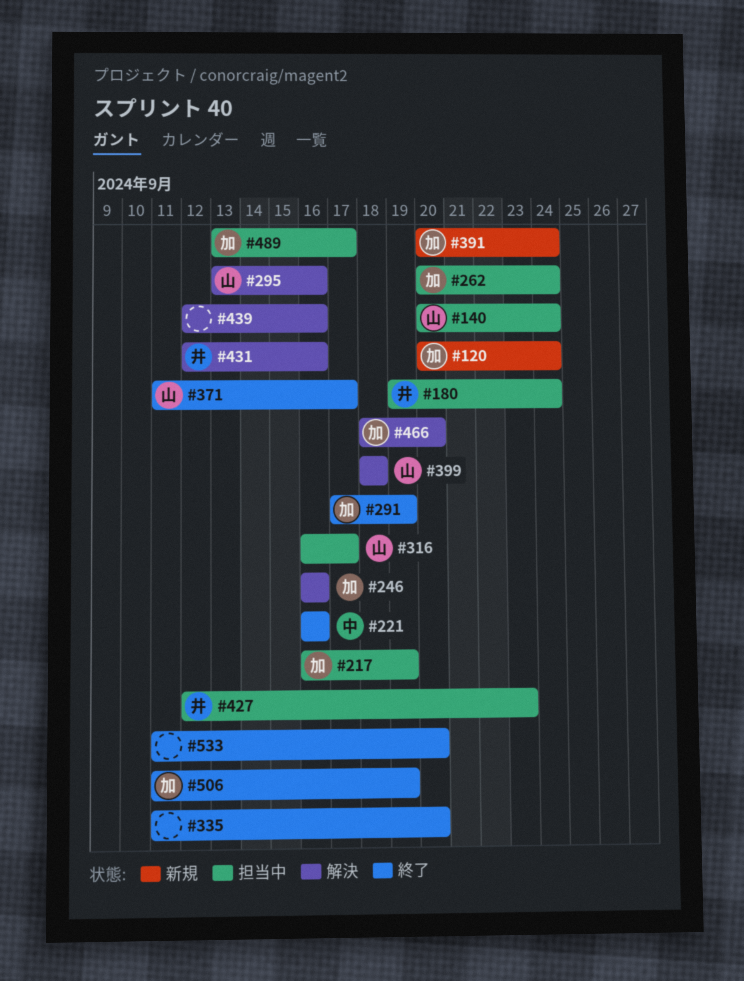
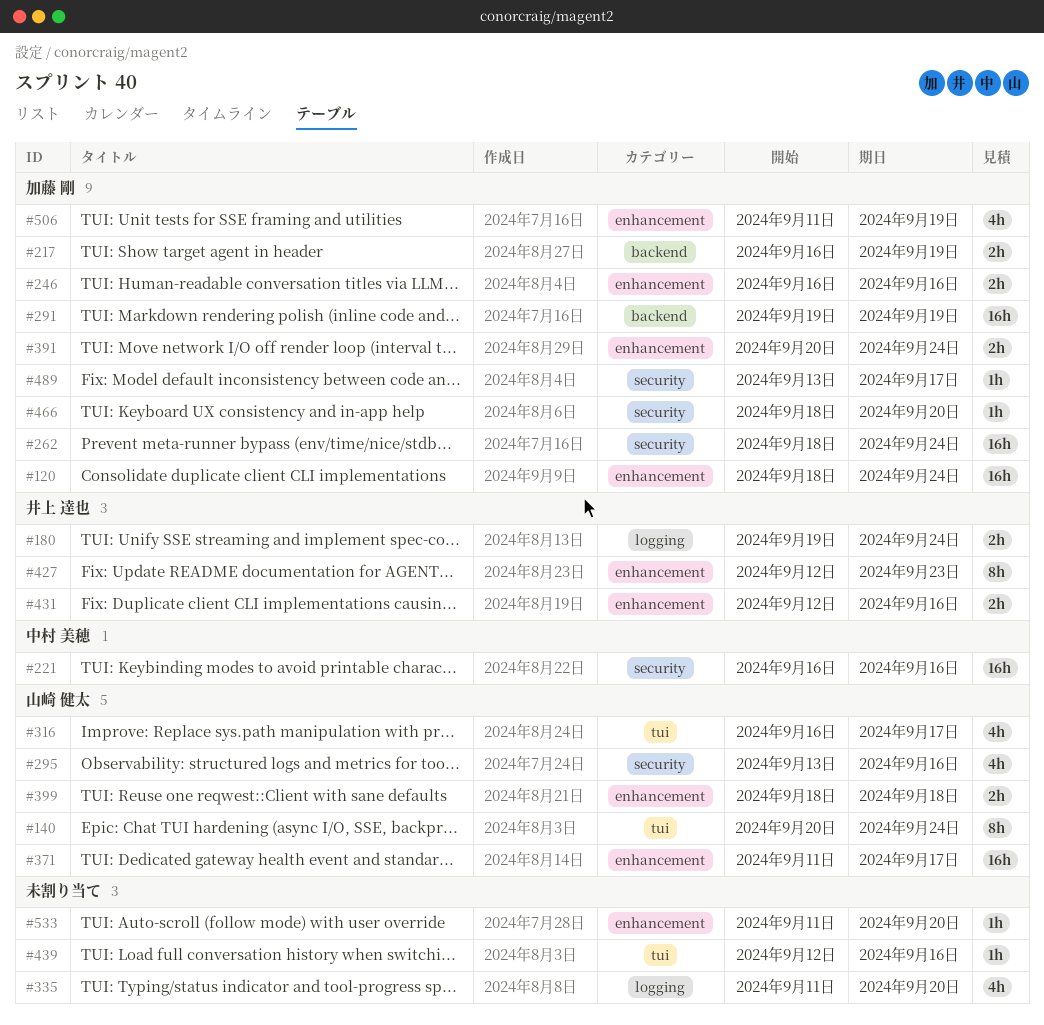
#120, start: Sep 20 -> Sep 18
#262, start: Sep 20 -> Sep 18
#291, start: Sep 17 -> Sep 19

